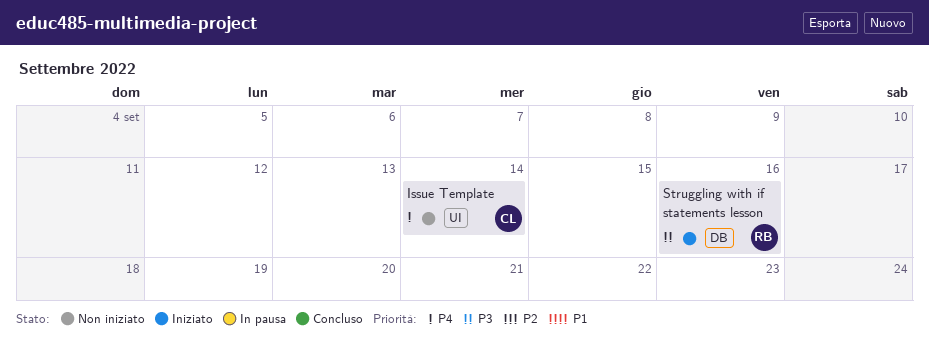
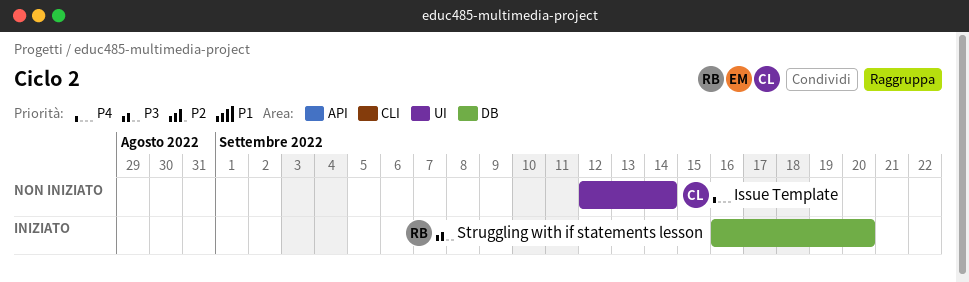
Struggling with if statements lesson, due: Sep 16 -> Sep 20

